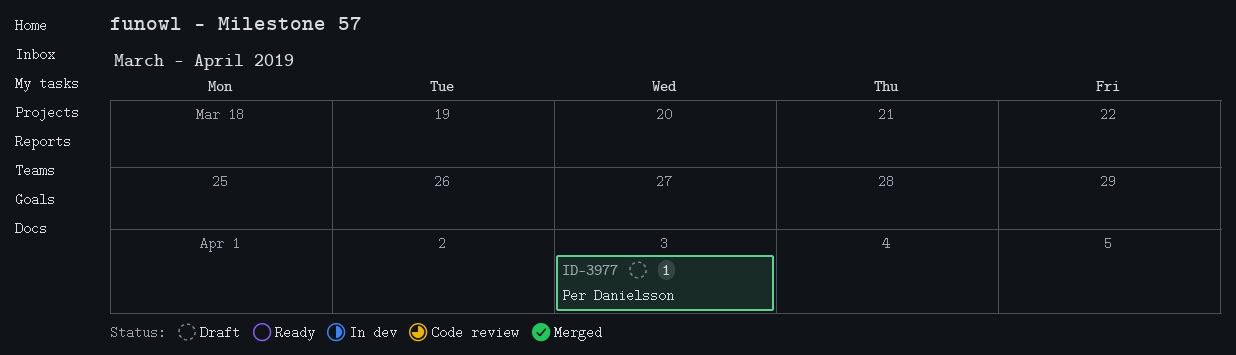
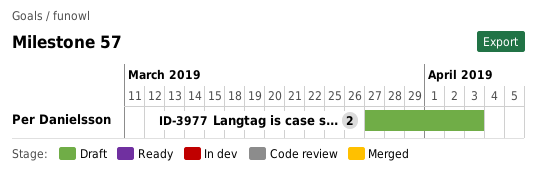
ID-3977, estimate: 1 -> 2

